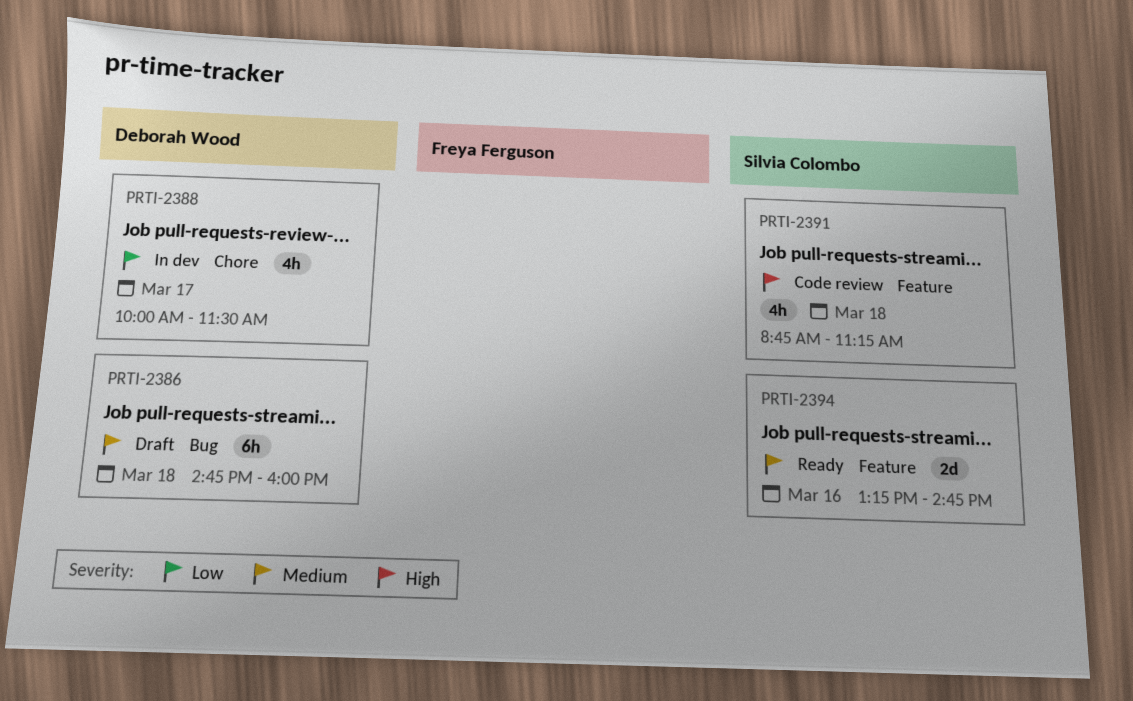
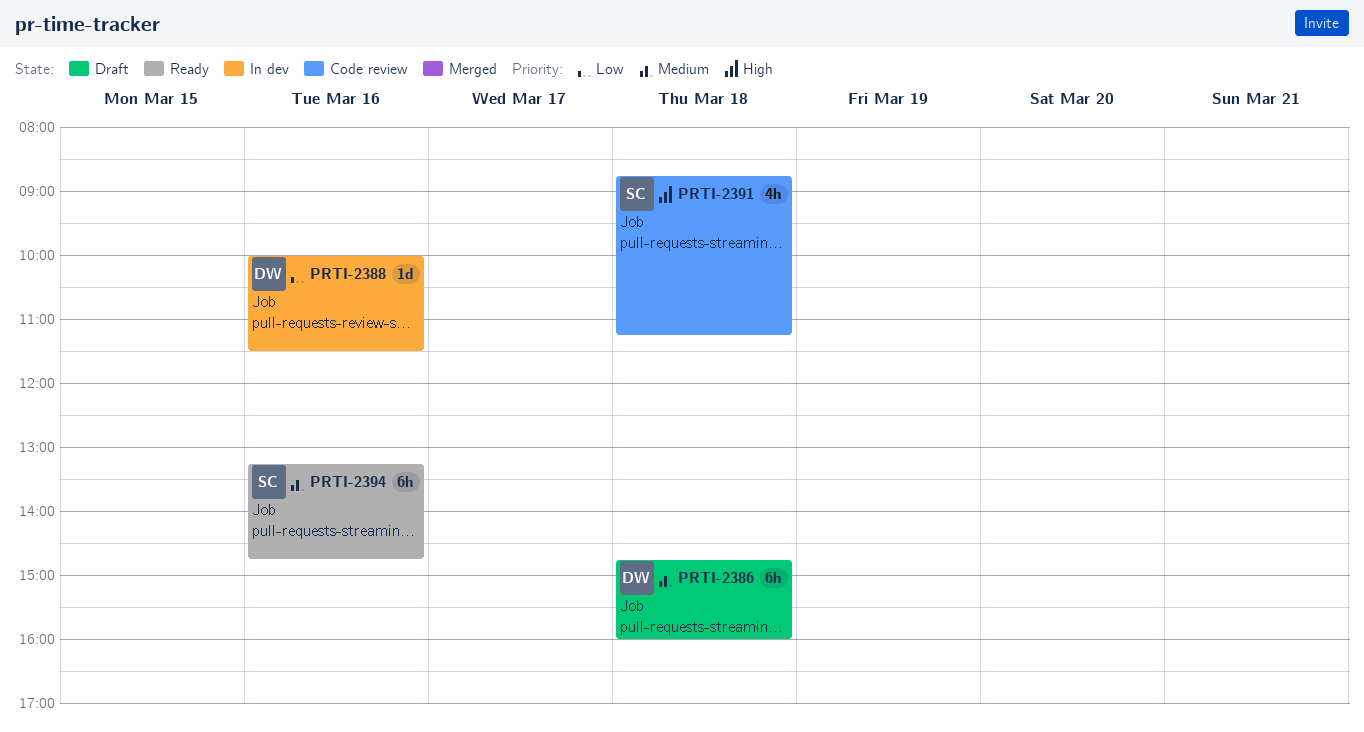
PRTI-2388, estimate: 4h -> 1d
PRTI-2388, day: Mar 17 -> Mar 16
PRTI-2394, estimate: 2d -> 6h

